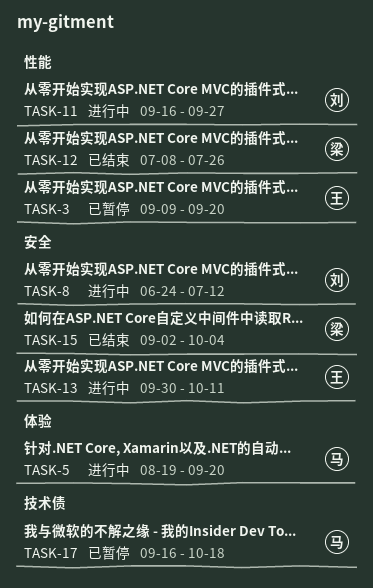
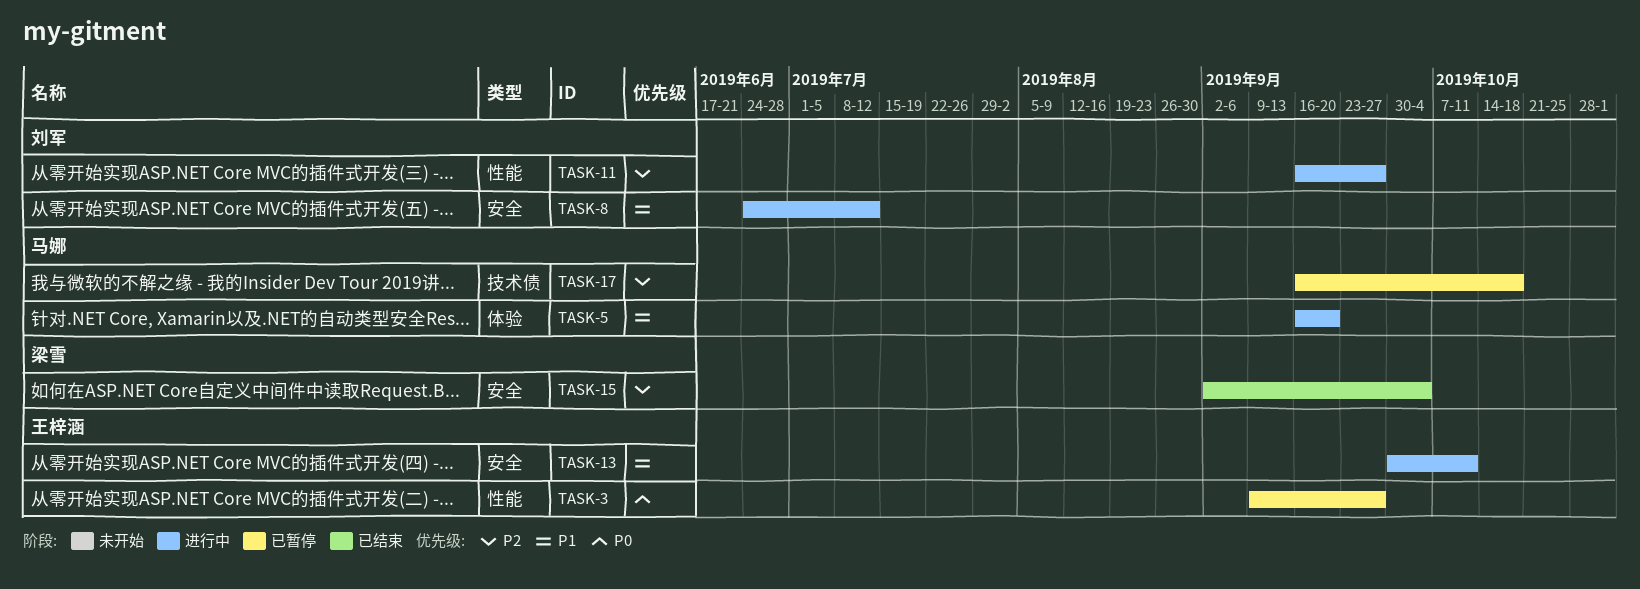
TASK-3, due: Sep 20 -> Sep 27
TASK-5, start: Aug 19 -> Sep 16
TASK-12: present -> none

